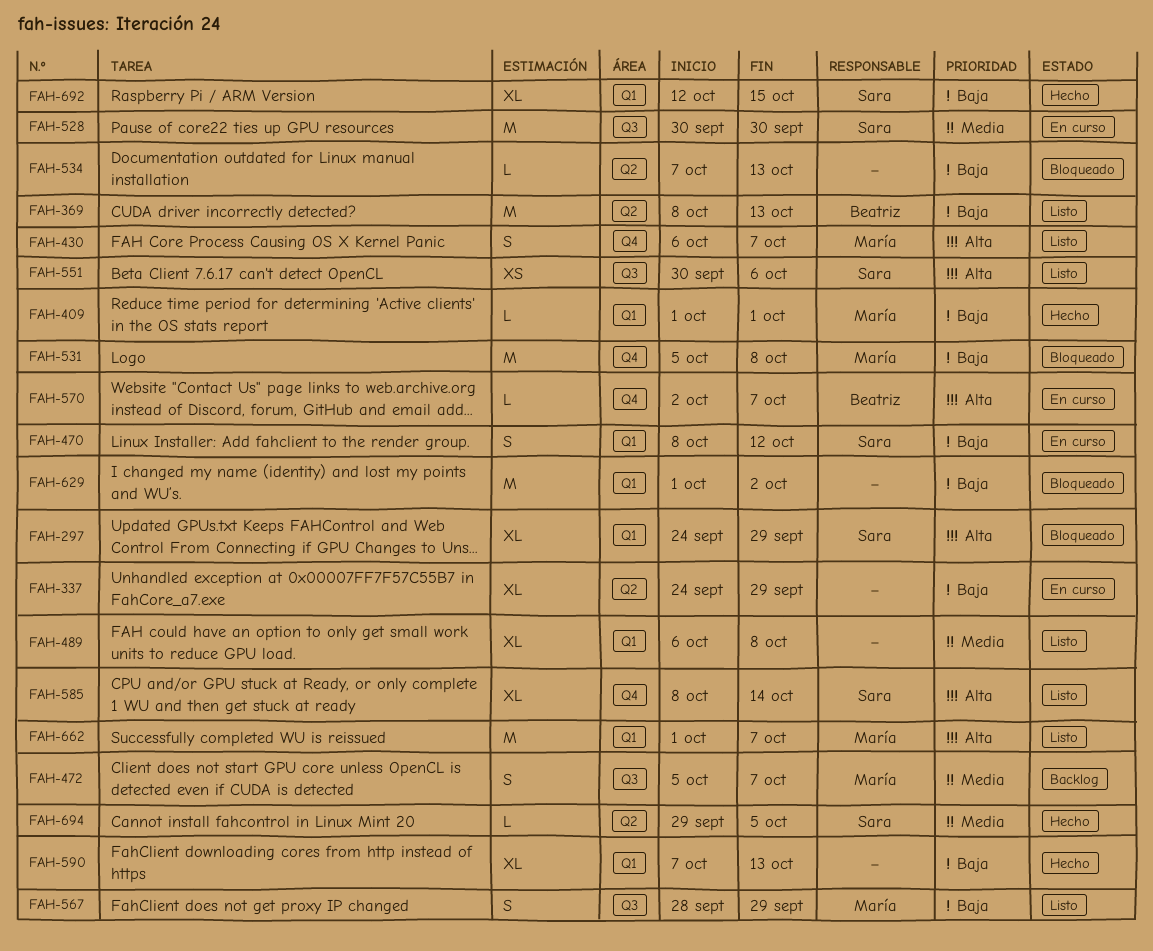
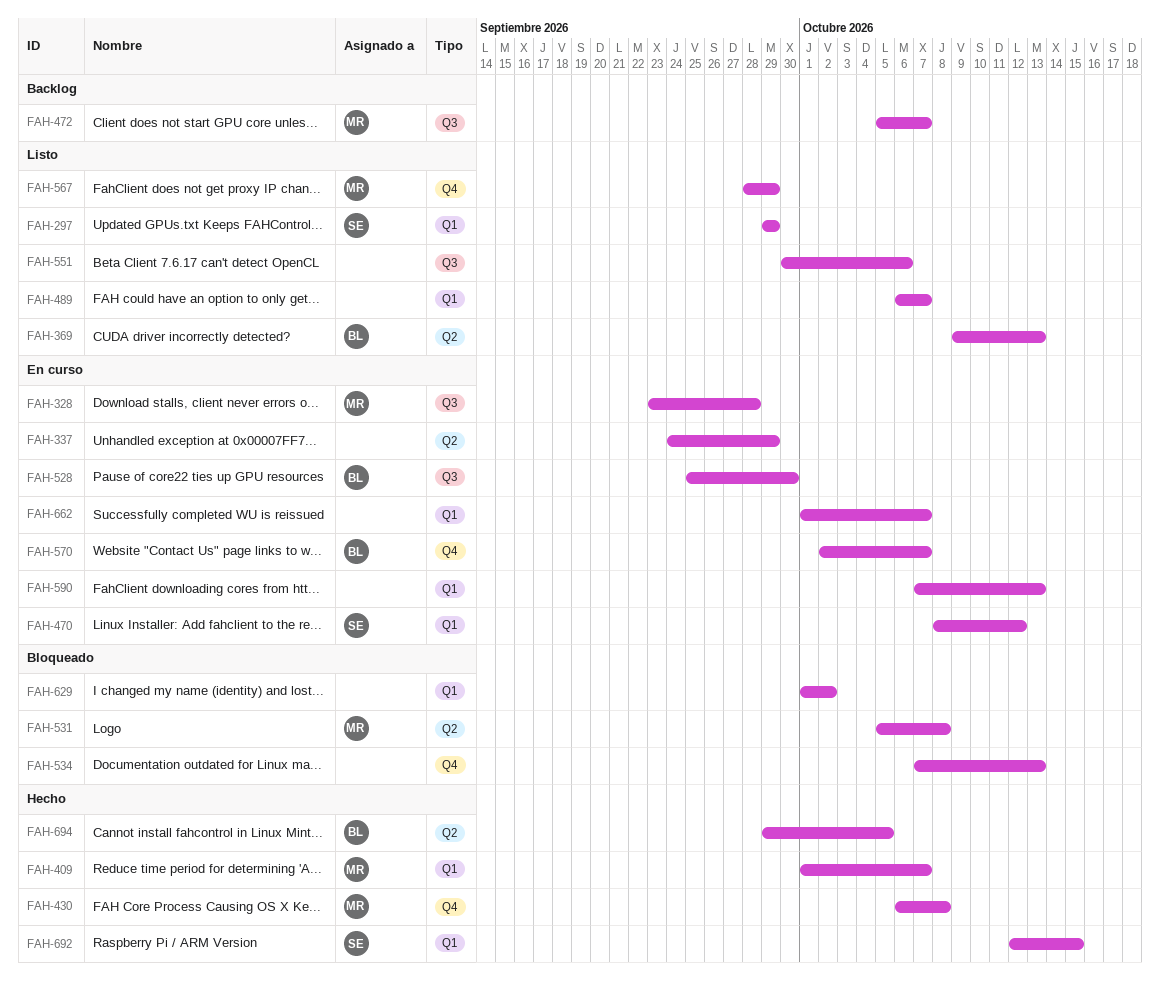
FAH-297, status: Bloqueado -> Listo
FAH-297, start: Sep 24 -> Sep 29
FAH-328: none -> present
FAH-369, start: Oct 8 -> Oct 9
FAH-409, due: Oct 1 -> Oct 7
FAH-430, status: Listo -> Hecho
FAH-430, due: Oct 7 -> Oct 8
FAH-489, due: Oct 8 -> Oct 7
FAH-528, owner: Sara -> Beatriz
FAH-528, start: Sep 30 -> Sep 25
FAH-531, label: Q4 -> Q2
FAH-534, label: Q2 -> Q4
FAH-551, owner: Sara -> none
FAH-567, label: Q3 -> Q4
FAH-585: present -> none
FAH-590, status: Hecho -> En curso
FAH-662, status: Listo -> En curso
FAH-662, owner: María -> none
FAH-694, owner: Sara -> Beatriz

